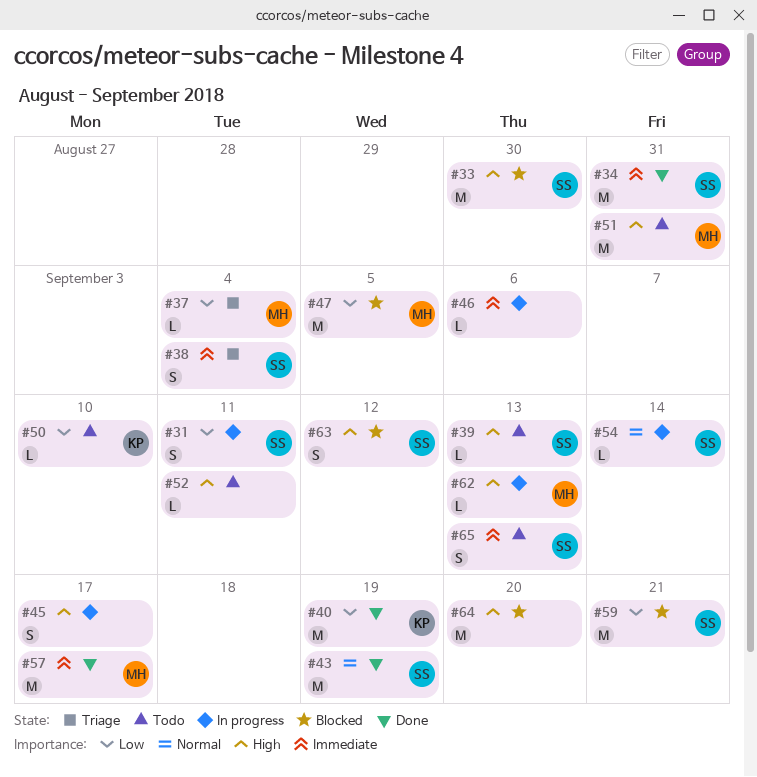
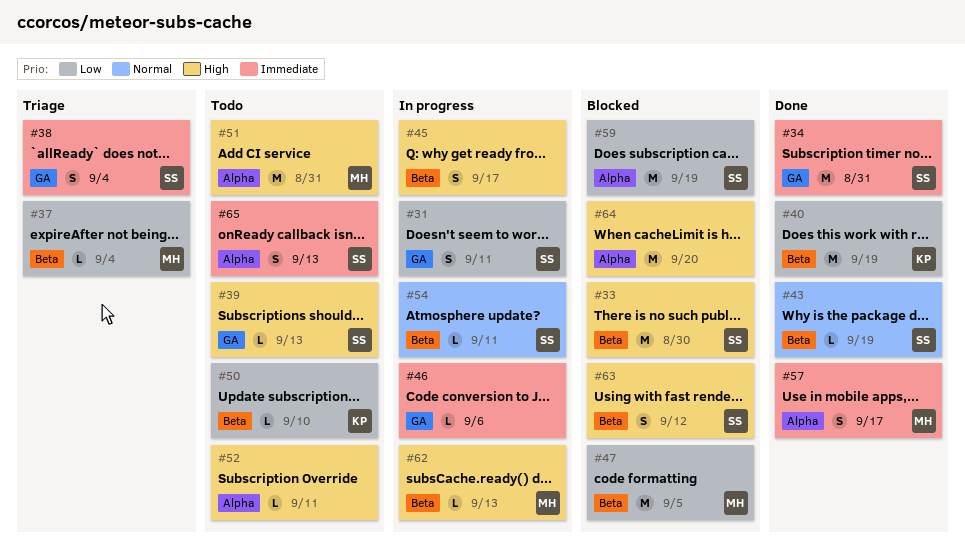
#43, estimate: M -> L
#54, due: Sep 14 -> Sep 11
#57, estimate: M -> S
#59, due: Sep 21 -> Sep 19

